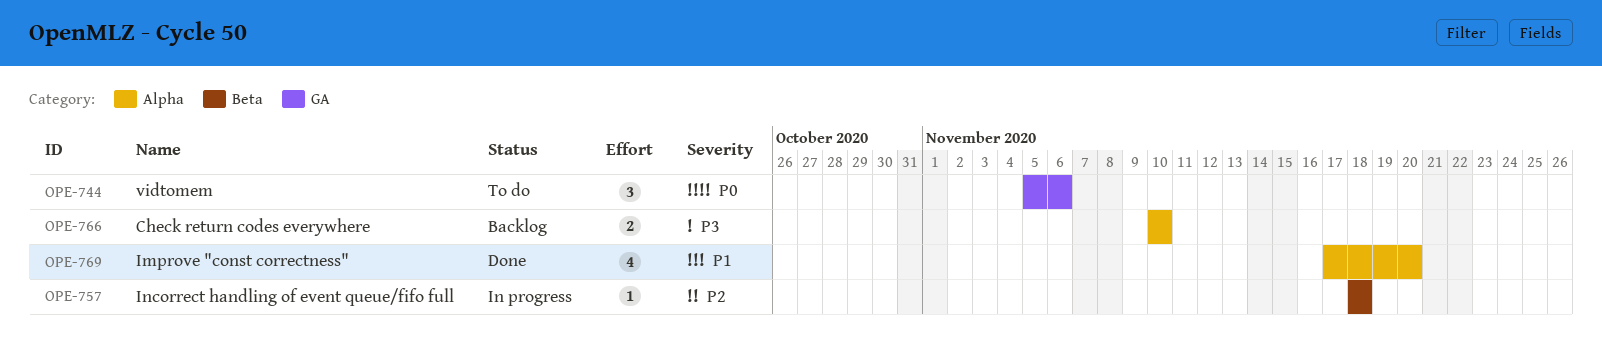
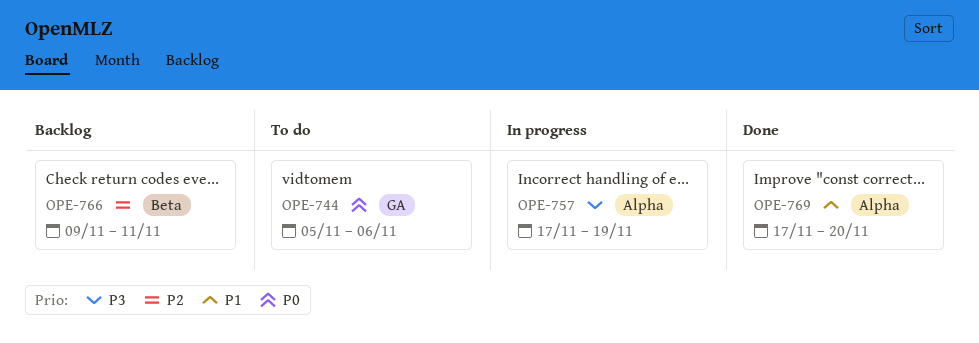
OPE-757, priority: P2 -> P3
OPE-757, label: Beta -> Alpha
OPE-757, start: Nov 18 -> Nov 17
OPE-757, due: Nov 18 -> Nov 19
OPE-766, priority: P3 -> P2
OPE-766, label: Alpha -> Beta
OPE-766, start: Nov 10 -> Nov 9
OPE-766, due: Nov 10 -> Nov 11

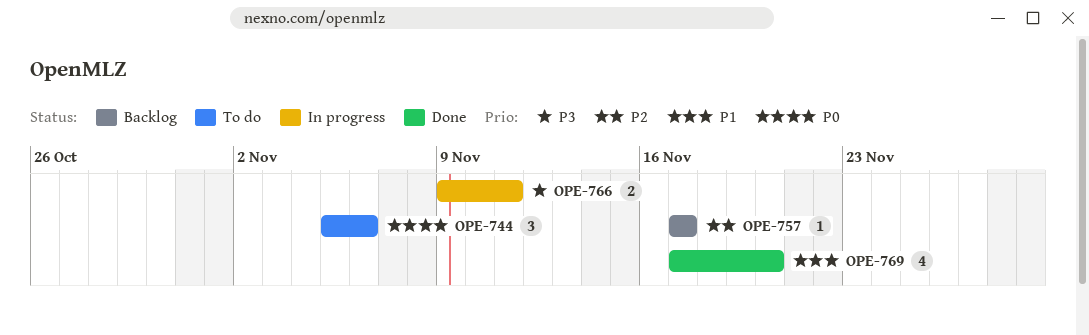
OPE-757, status: In progress -> Backlog
OPE-757, priority: P3 -> P2
OPE-757, due: Nov 19 -> Nov 17
OPE-766, status: Backlog -> In progress
OPE-766, priority: P2 -> P3

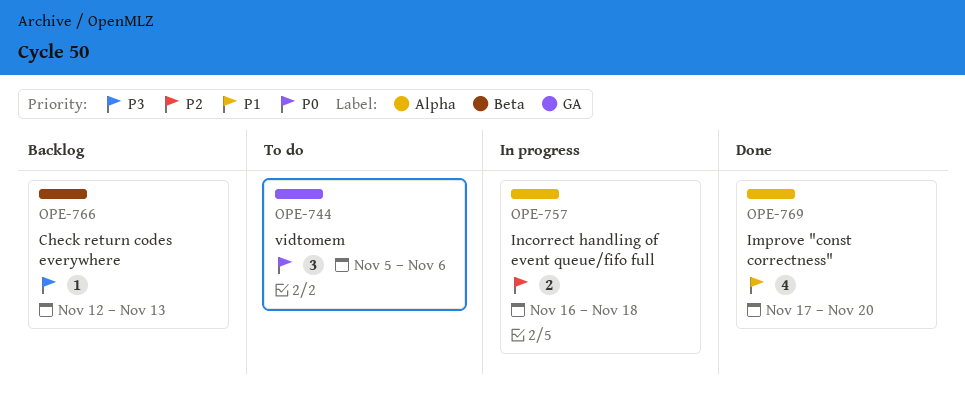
OPE-757, status: Backlog -> In progress
OPE-757, estimate: 1 -> 2
OPE-757, start: Nov 17 -> Nov 16
OPE-757, due: Nov 17 -> Nov 18
OPE-766, status: In progress -> Backlog
OPE-766, estimate: 2 -> 1
OPE-766, start: Nov 9 -> Nov 12
OPE-766, due: Nov 11 -> Nov 13

